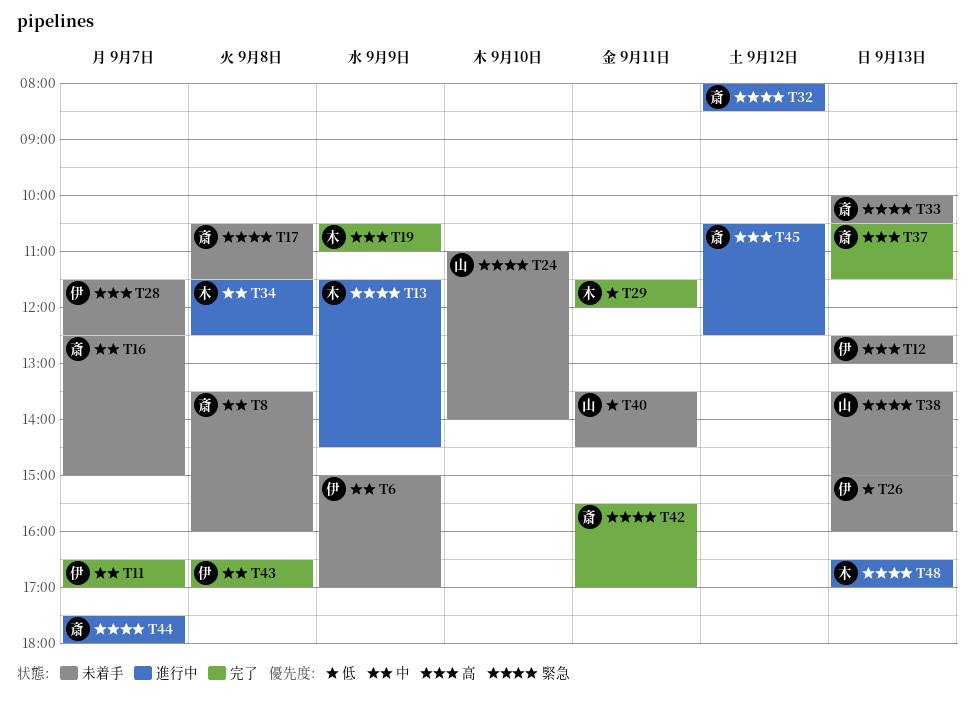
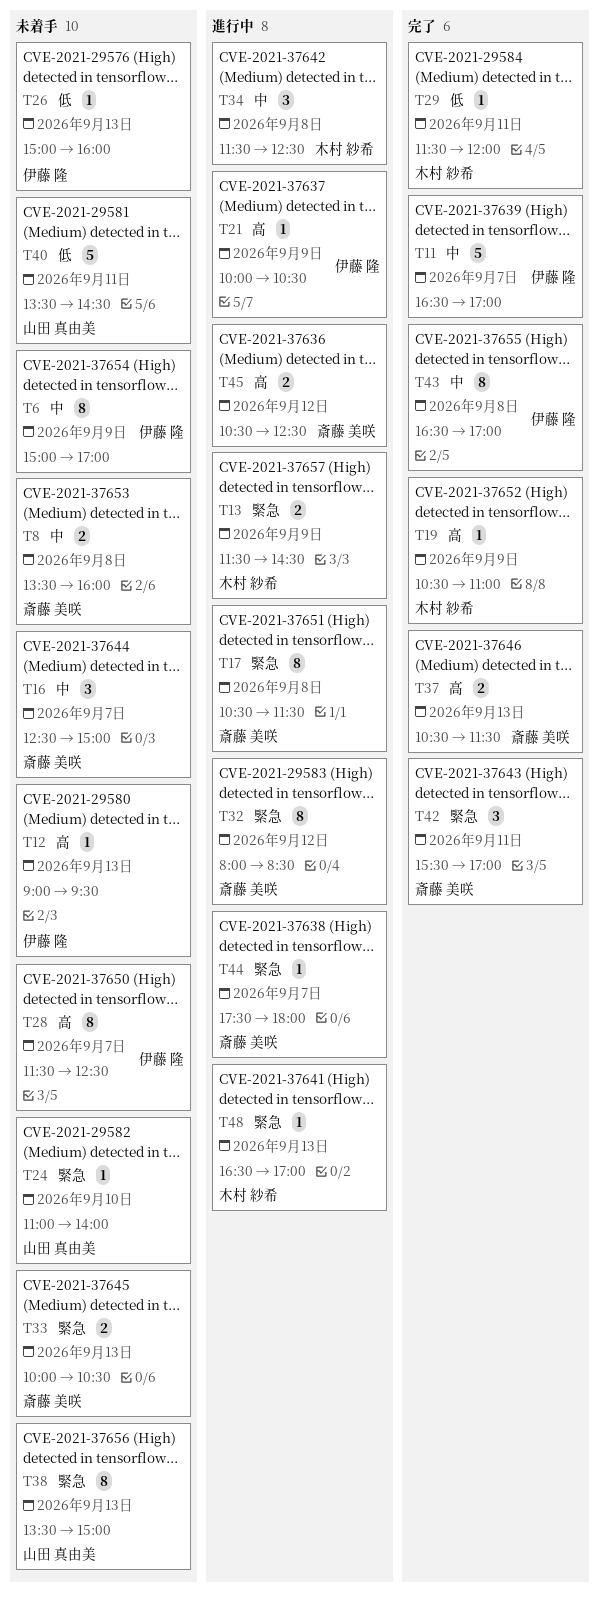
T12, begins: 12:30 -> 09:00
T12, ends: 13:00 -> 09:30
T17, status: 未着手 -> 進行中
T21: none -> present

